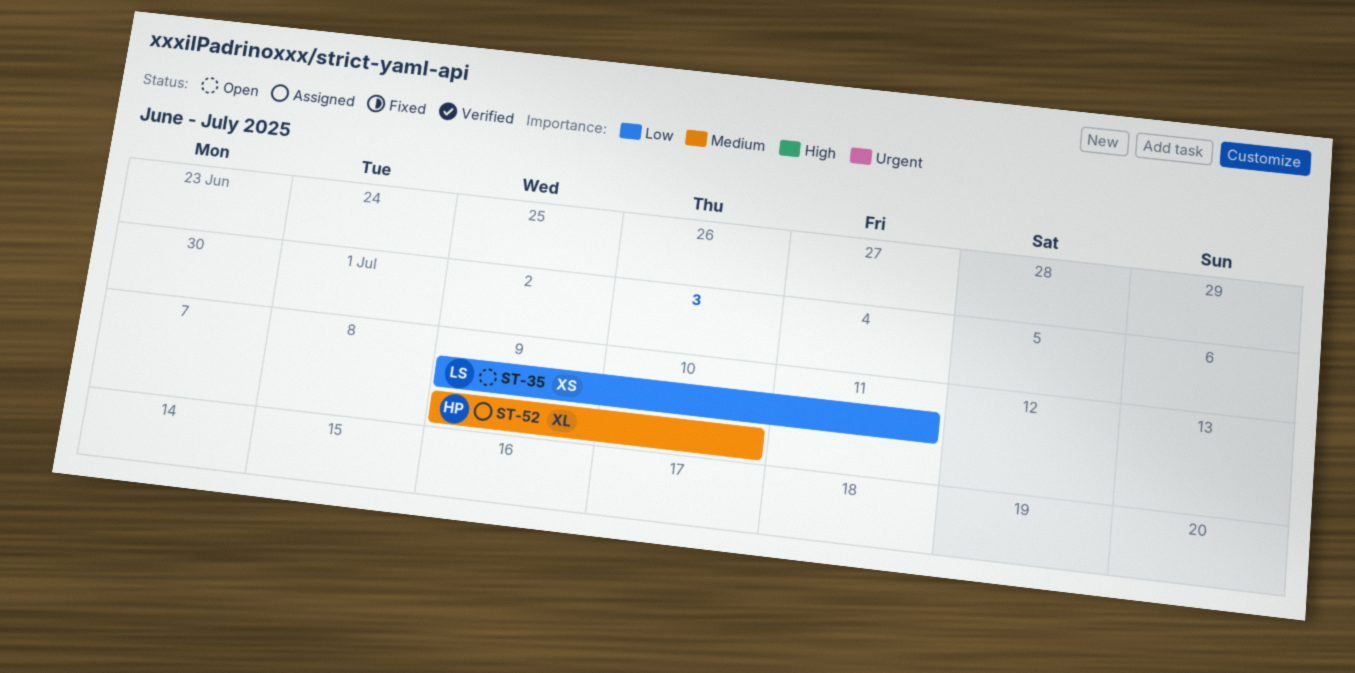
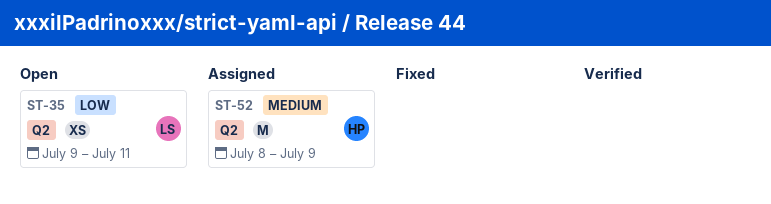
ST-52, estimate: XL -> M
ST-52, start: Jul 9 -> Jul 8
ST-52, due: Jul 10 -> Jul 9

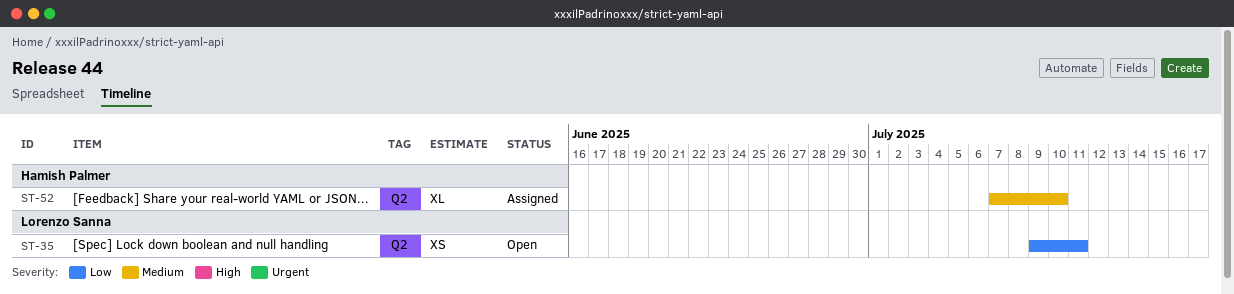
ST-52, estimate: M -> XL
ST-52, start: Jul 8 -> Jul 7
ST-52, due: Jul 9 -> Jul 10

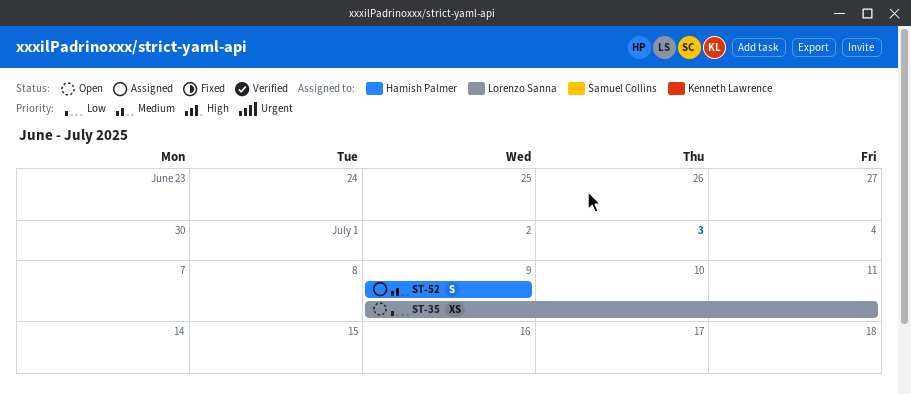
ST-52, estimate: XL -> S
ST-52, start: Jul 7 -> Jul 9
ST-52, due: Jul 10 -> Jul 9

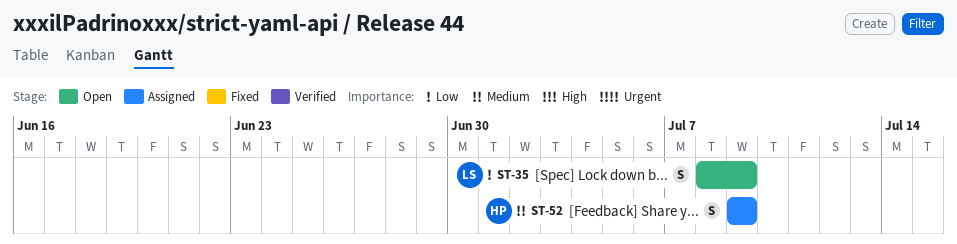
ST-35, estimate: XS -> S
ST-35, start: Jul 9 -> Jul 8
ST-35, due: Jul 11 -> Jul 9

